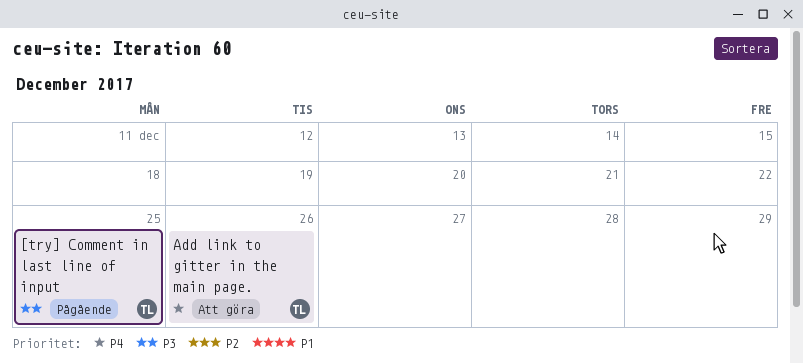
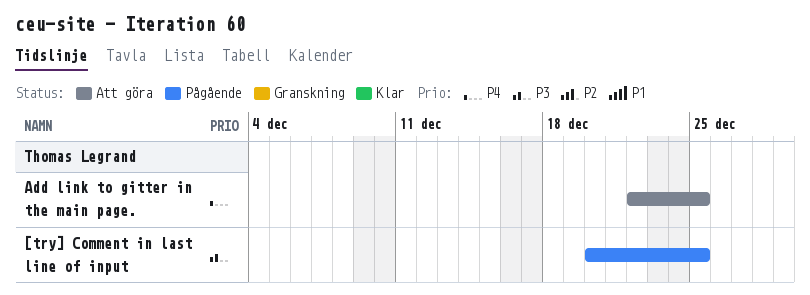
Add link to gitter in the main page., due: Dec 26 -> Dec 25

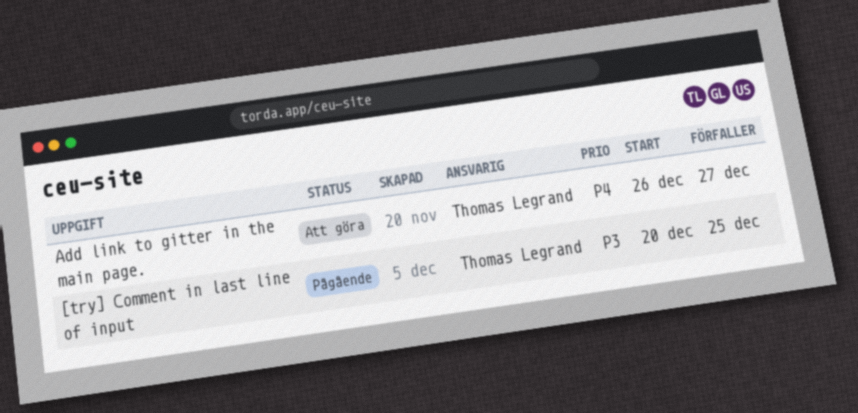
Add link to gitter in the main page., start: Dec 22 -> Dec 26
Add link to gitter in the main page., due: Dec 25 -> Dec 27

